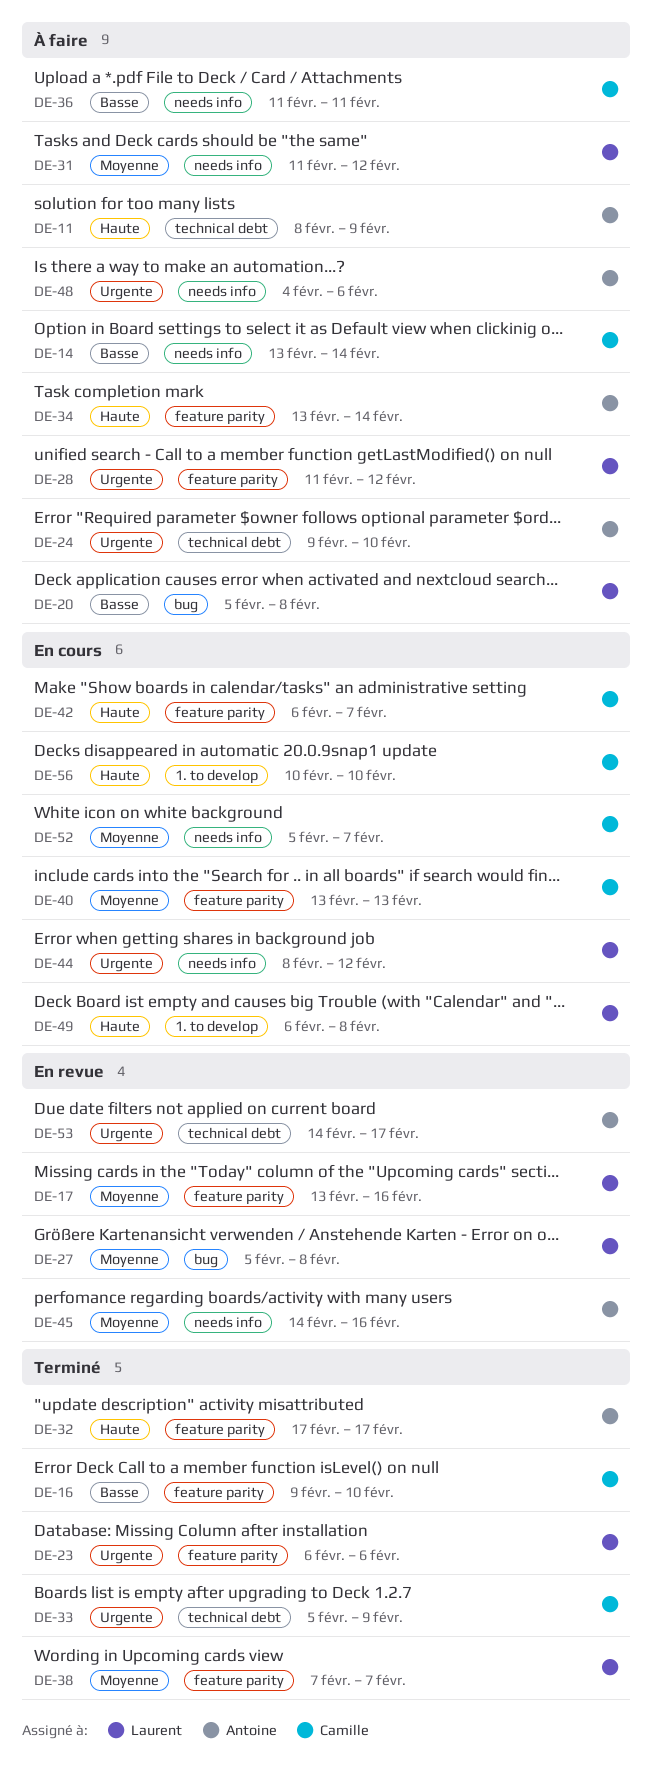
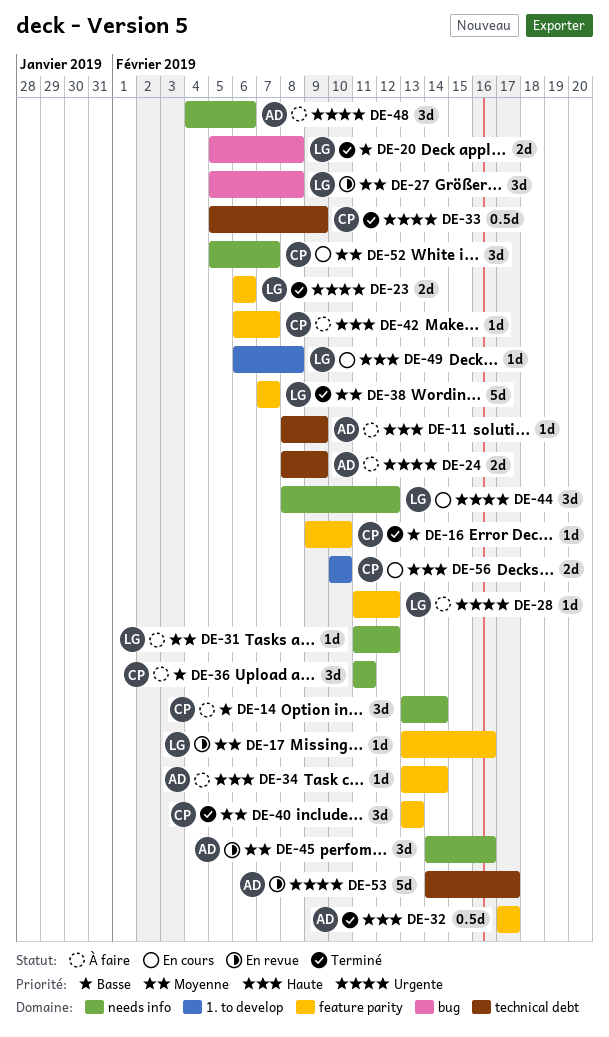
DE-20, status: À faire -> Terminé
DE-24, start: Feb 9 -> Feb 8
DE-24, due: Feb 10 -> Feb 9
DE-40, status: En cours -> Terminé
DE-42, status: En cours -> À faire

